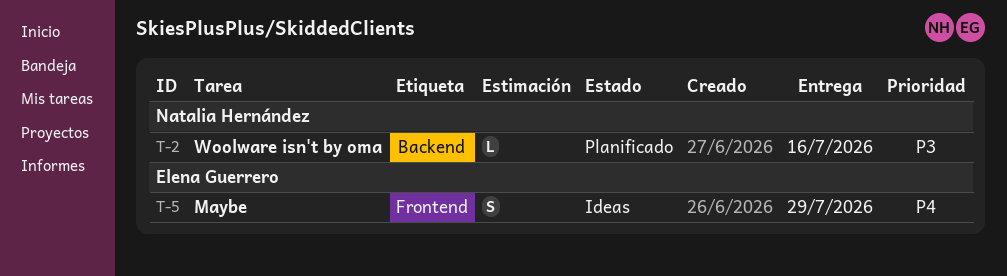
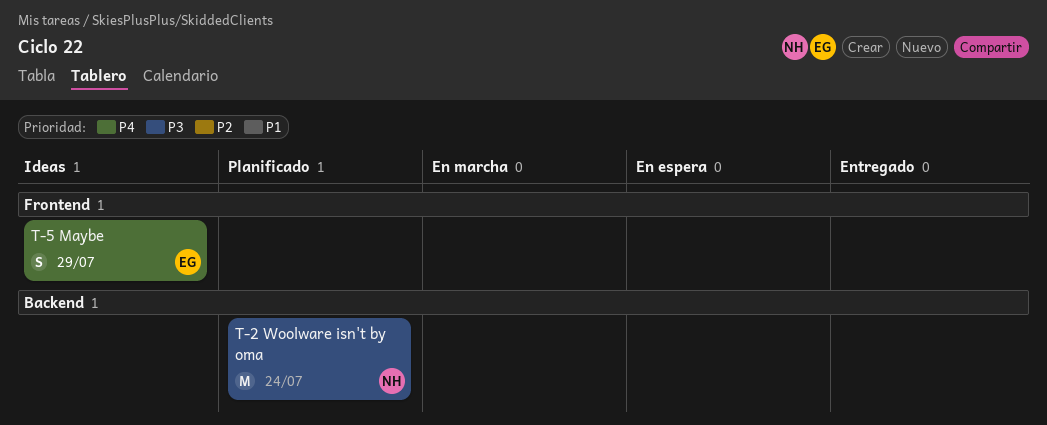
T-2, estimate: L -> M
T-2, due: Jul 16 -> Jul 24

